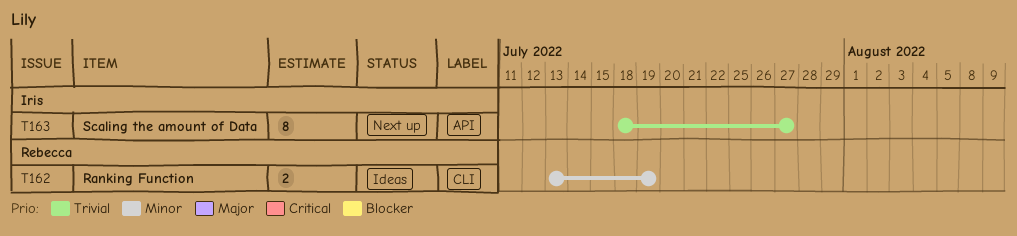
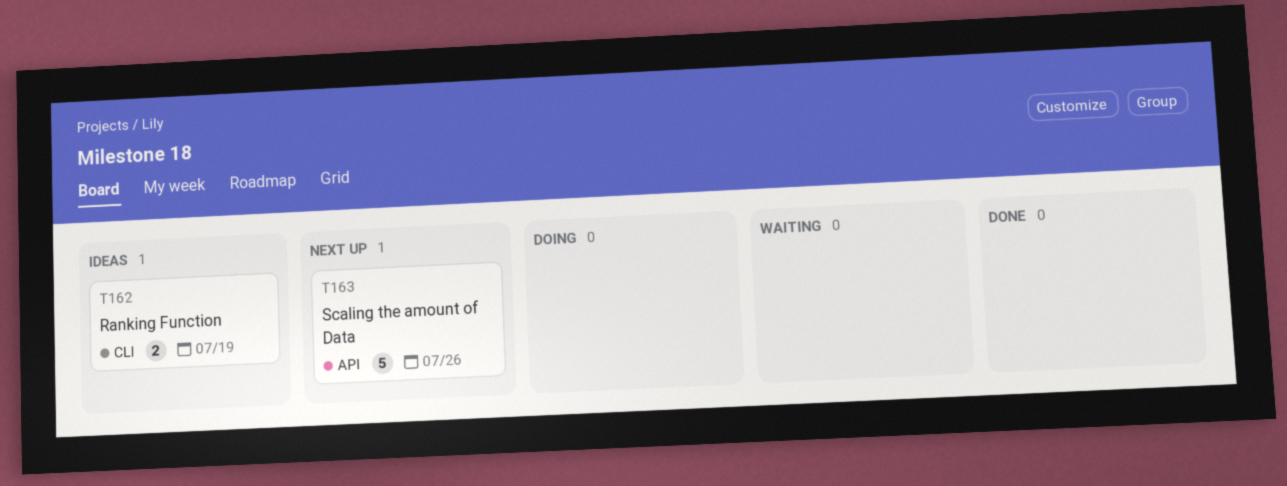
T163, estimate: 8 -> 5
T163, due: Jul 27 -> Jul 26

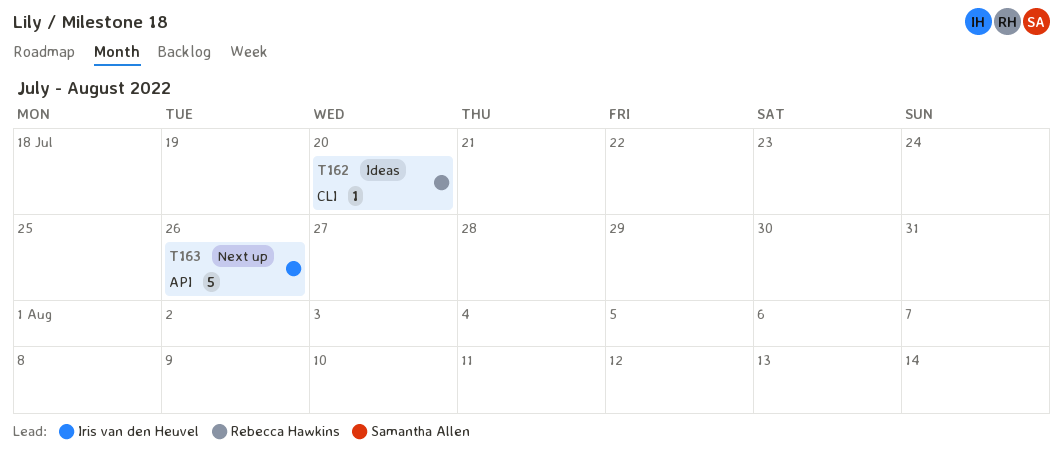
T162, estimate: 2 -> 1
T162, due: Jul 19 -> Jul 20

